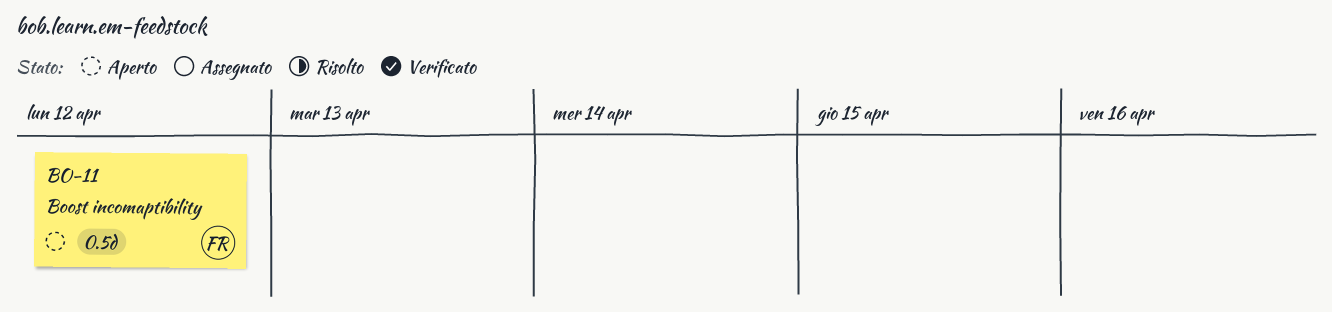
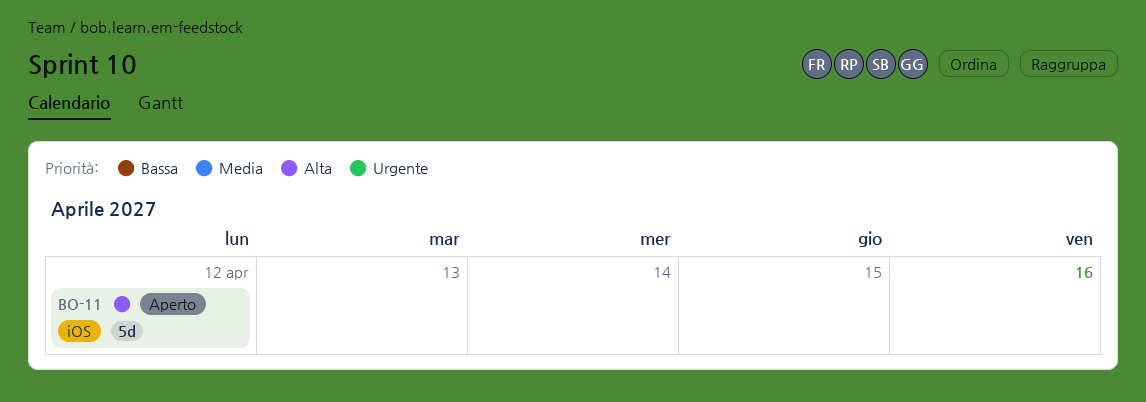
BO-11, estimate: 0.5d -> 5d

